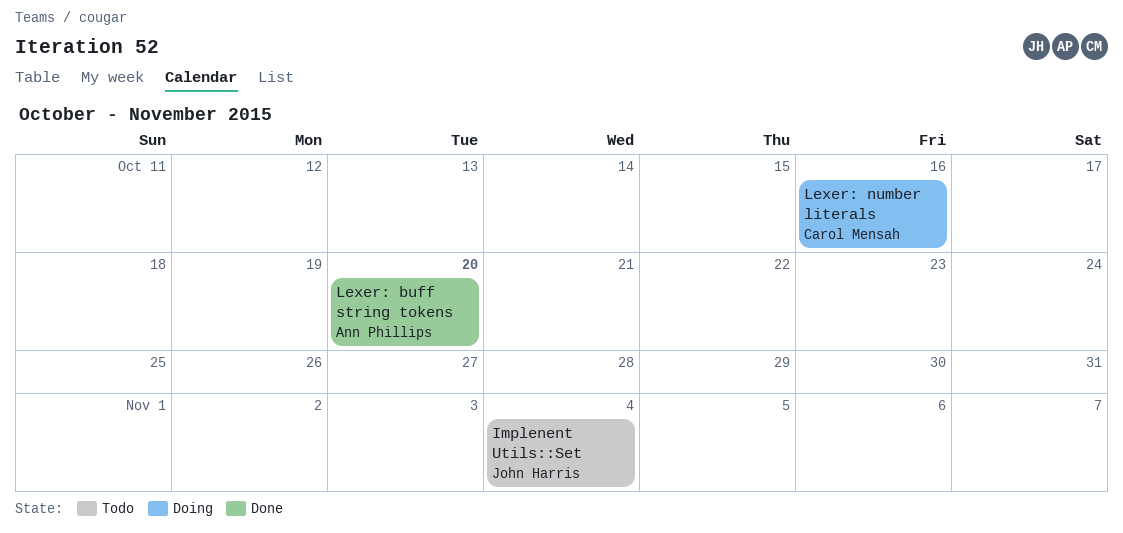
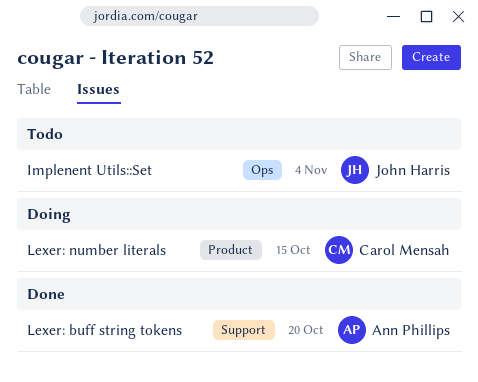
Lexer: number literals, due: Oct 16 -> Oct 15

